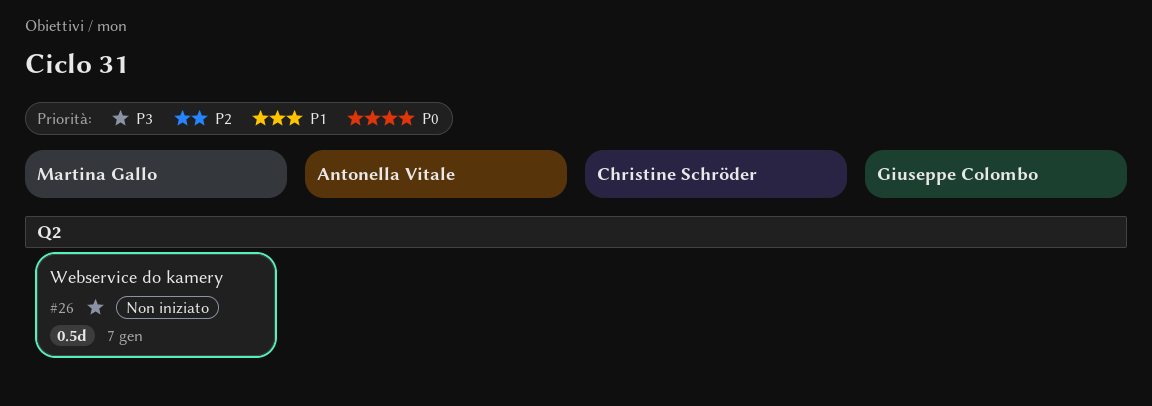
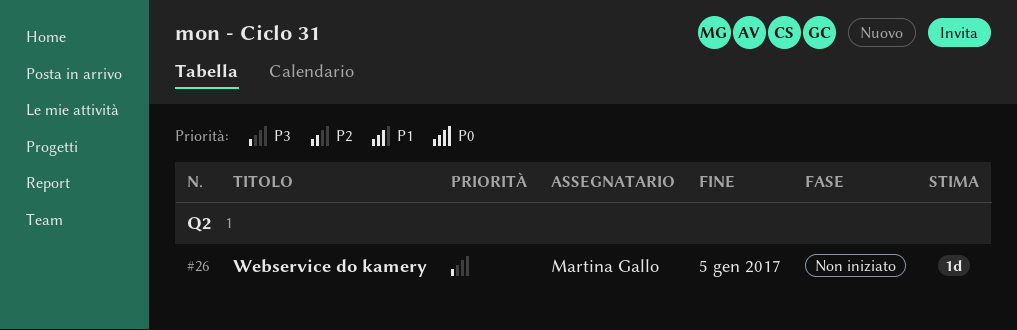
#26, estimate: 0.5d -> 1d
#26, due: Jan 7 -> Jan 5

